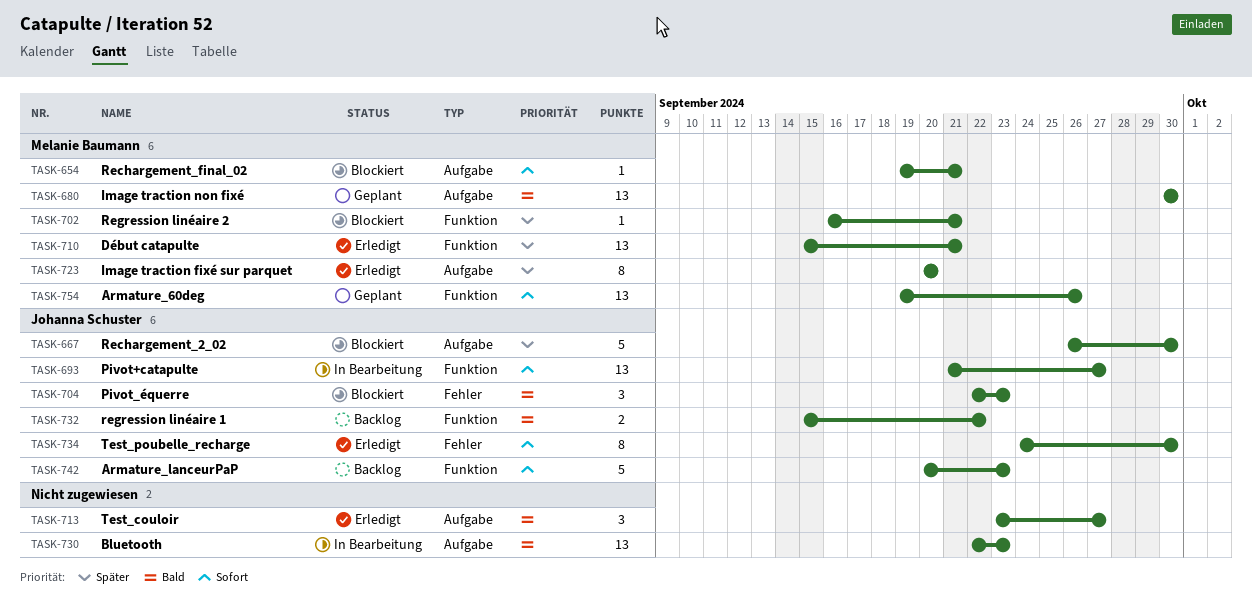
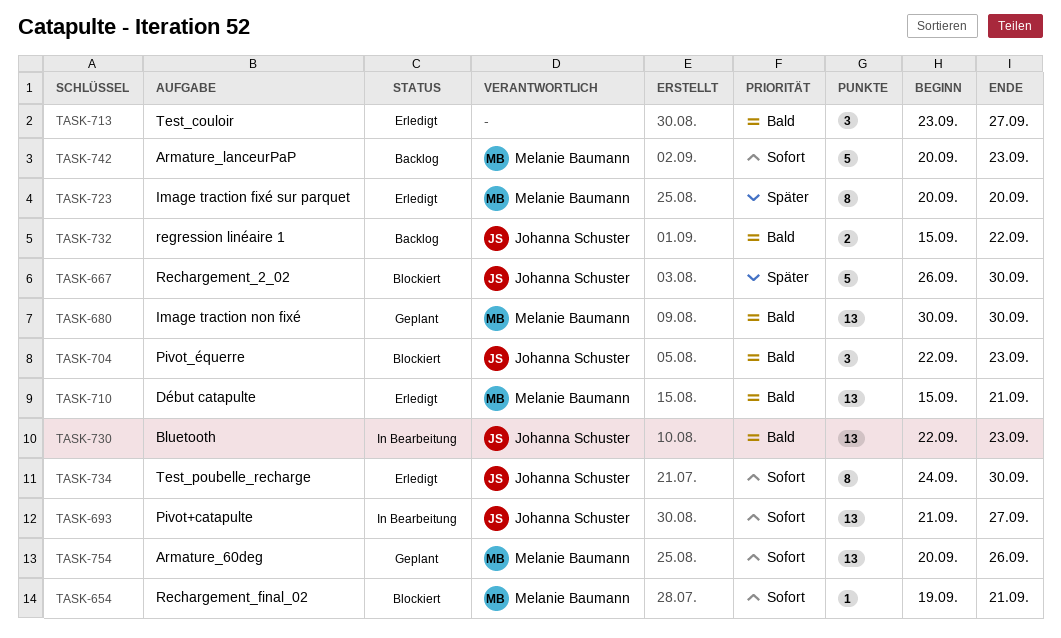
TASK-702: present -> none
TASK-710, priority: Später -> Bald
TASK-730, owner: none -> Johanna Schuster
TASK-742, owner: Johanna Schuster -> Melanie Baumann
TASK-754, start: Sep 19 -> Sep 20

